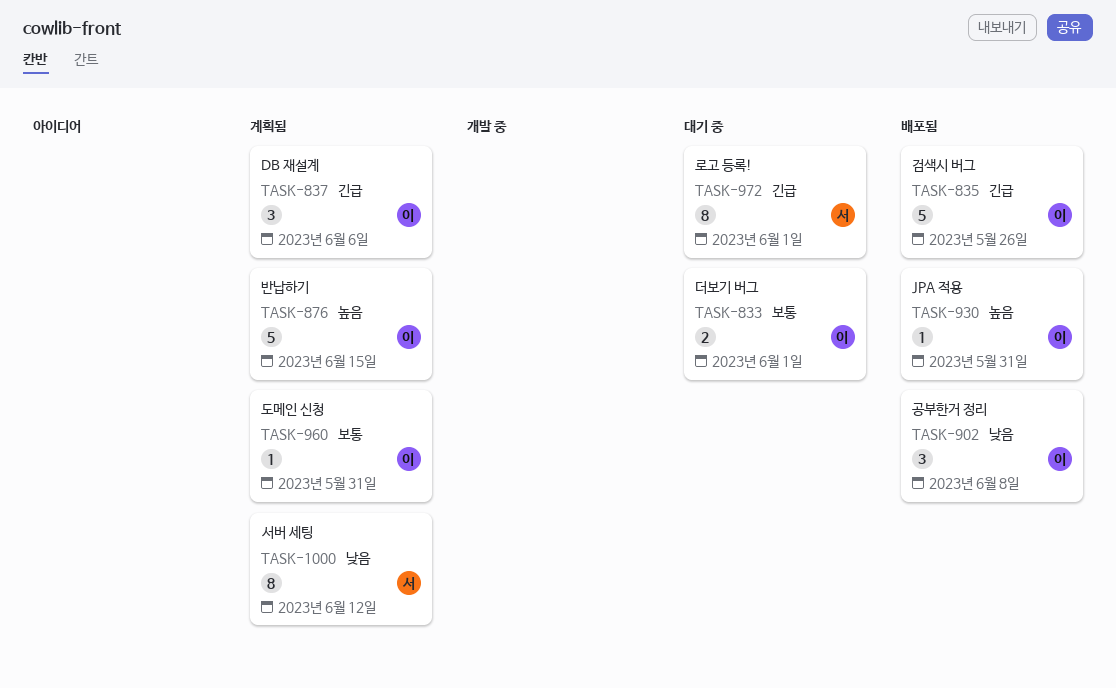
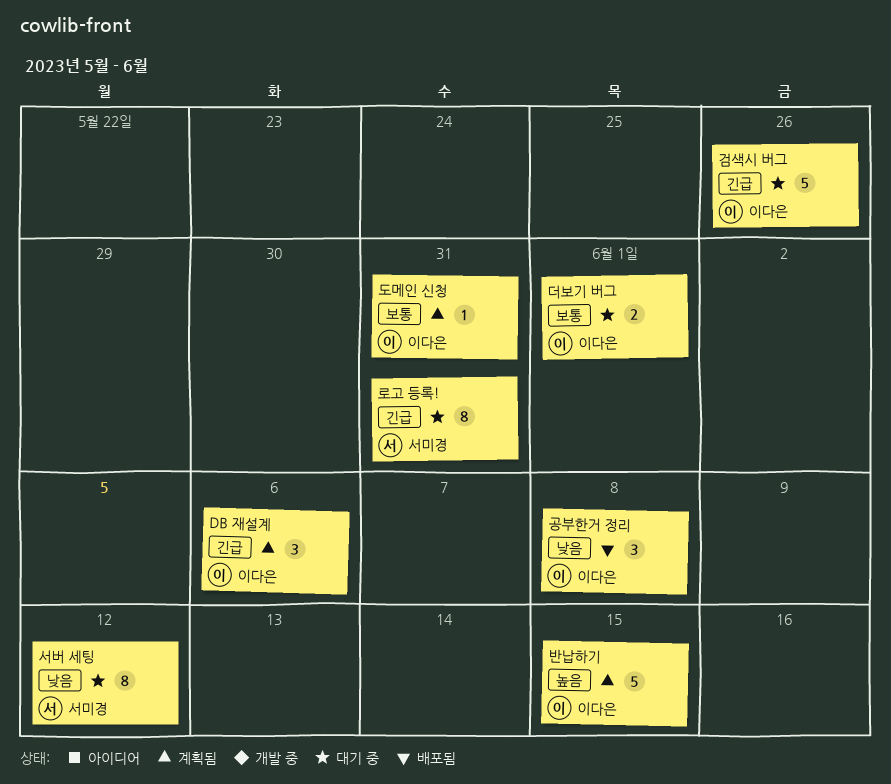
JPA 적용: present -> none
검색시 버그, status: 배포됨 -> 대기 중
로고 등록!, due: Jun 1 -> May 31
서버 세팅, status: 계획됨 -> 대기 중

